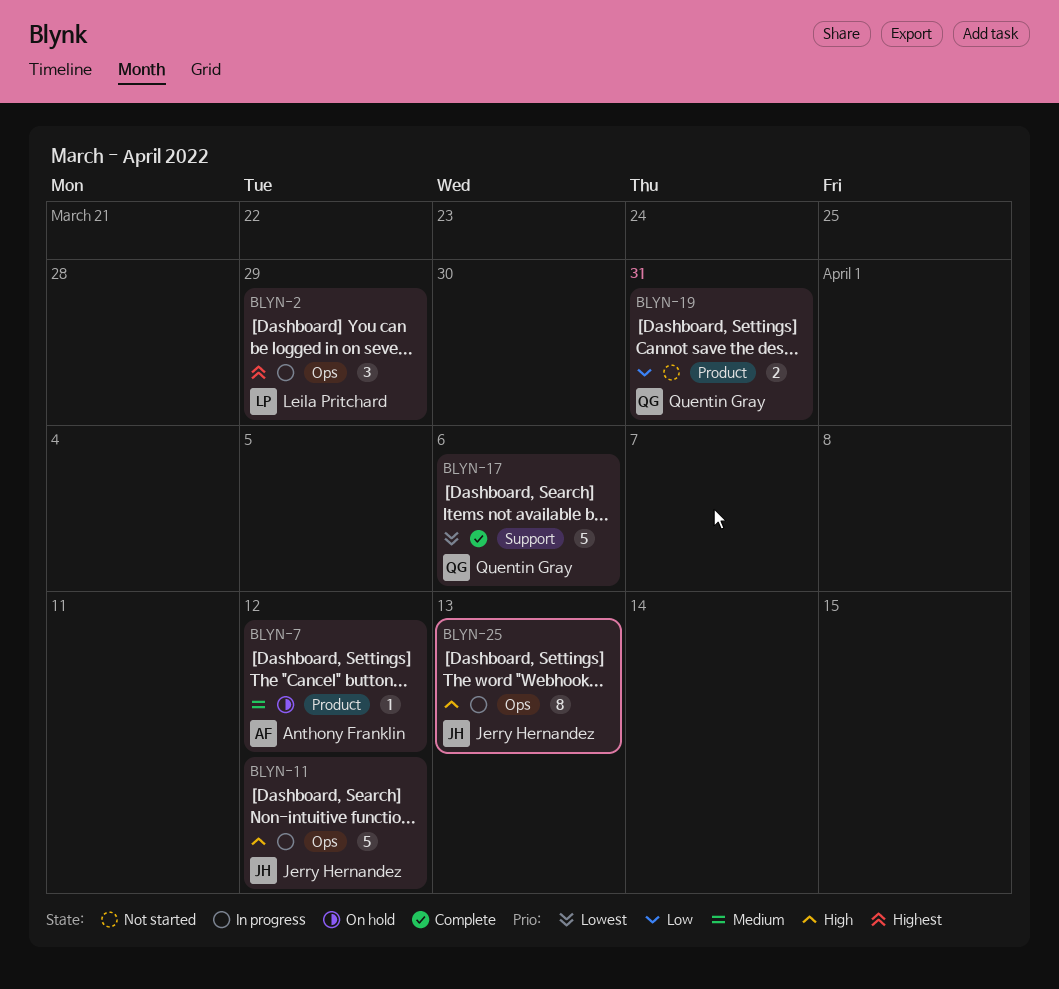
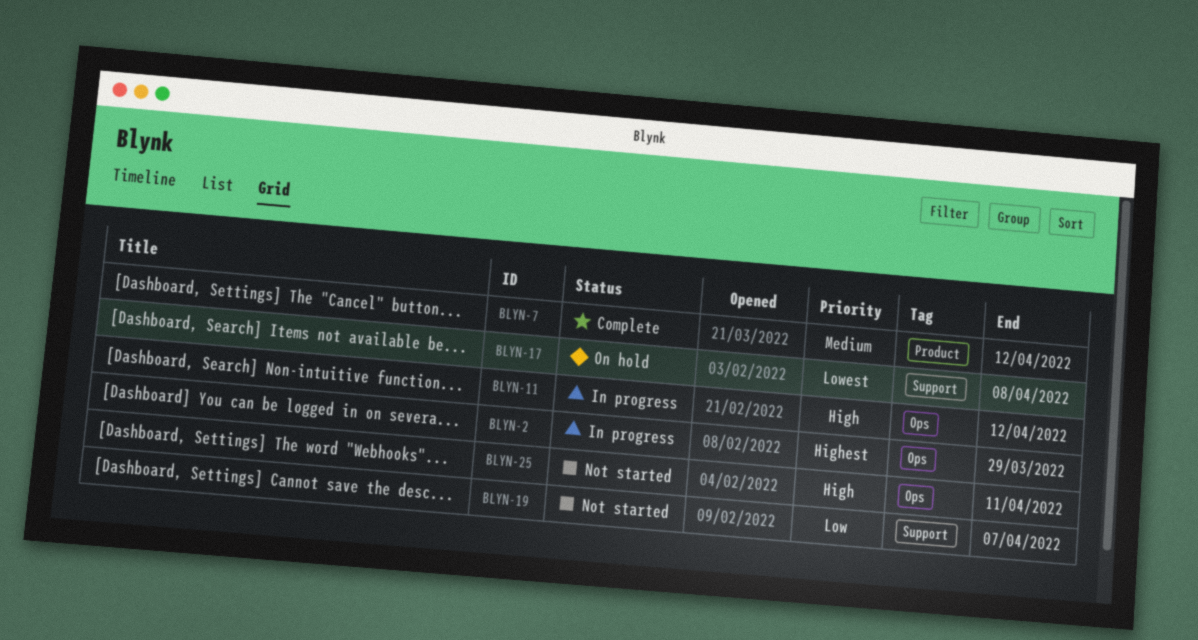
BLYN-7, status: On hold -> Complete
BLYN-17, status: Complete -> On hold
BLYN-17, due: Apr 6 -> Apr 8
BLYN-19, label: Product -> Support
BLYN-19, due: Mar 31 -> Apr 7
BLYN-25, status: In progress -> Not started
BLYN-25, due: Apr 13 -> Apr 11

